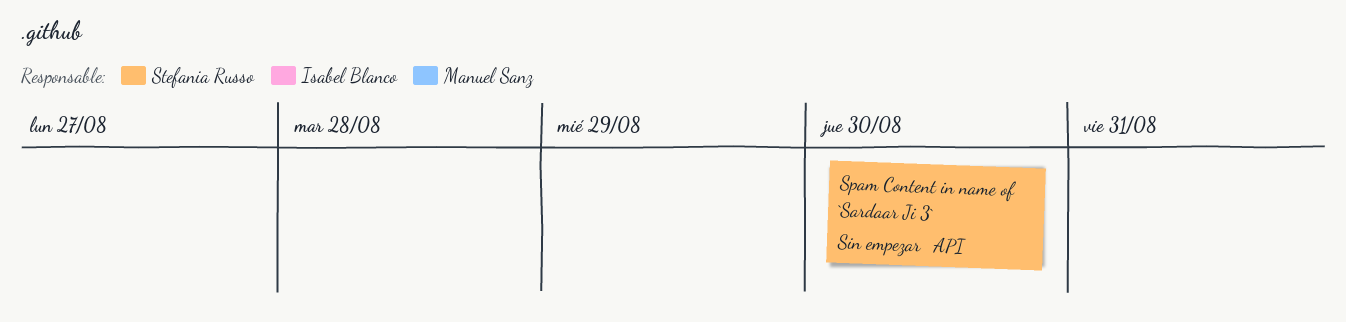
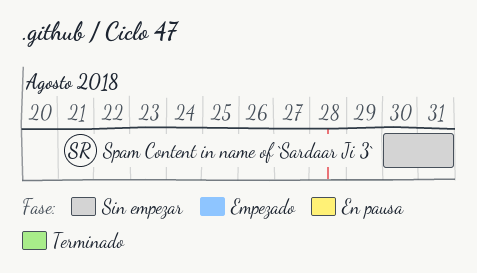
Spam Content in name of `Sardaar Ji 3`, due: Aug 30 -> Aug 31

